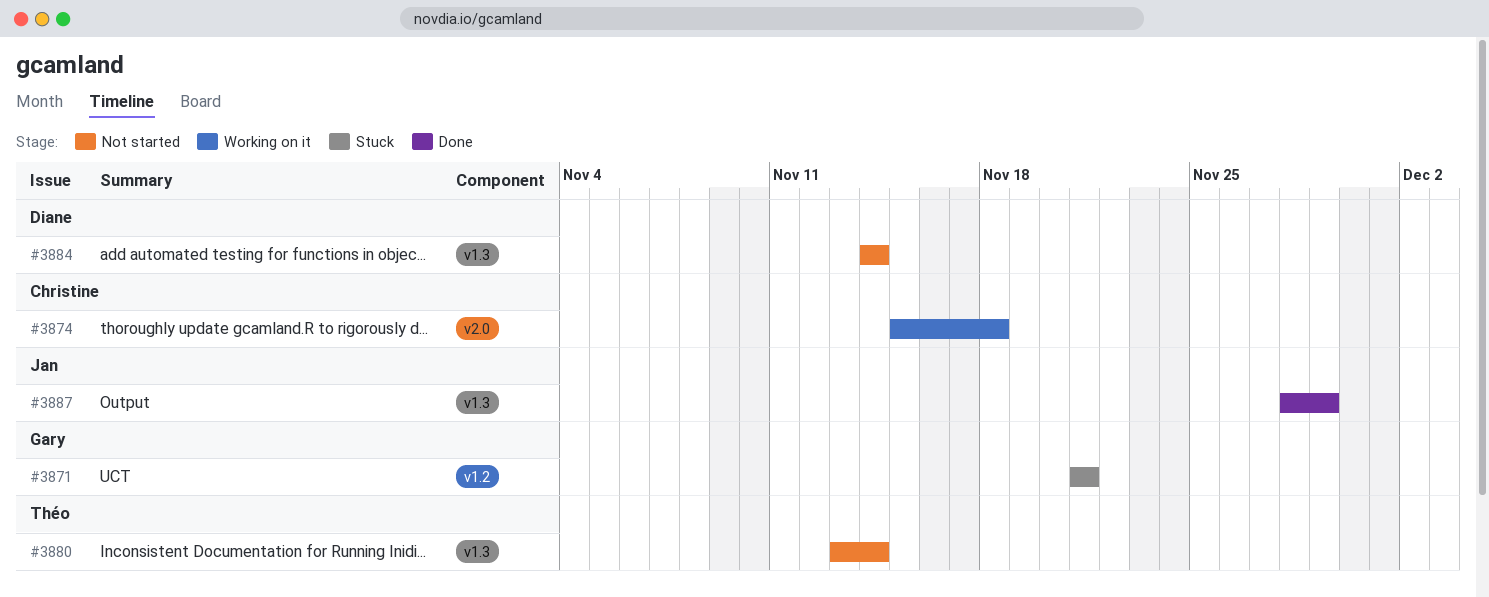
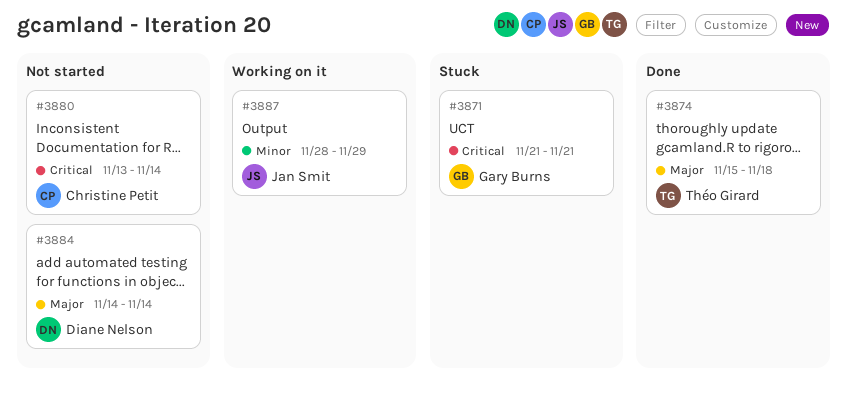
#3874, status: Working on it -> Done
#3874, owner: Christine Petit -> Théo Girard
#3880, owner: Théo Girard -> Christine Petit
#3887, status: Done -> Working on it

